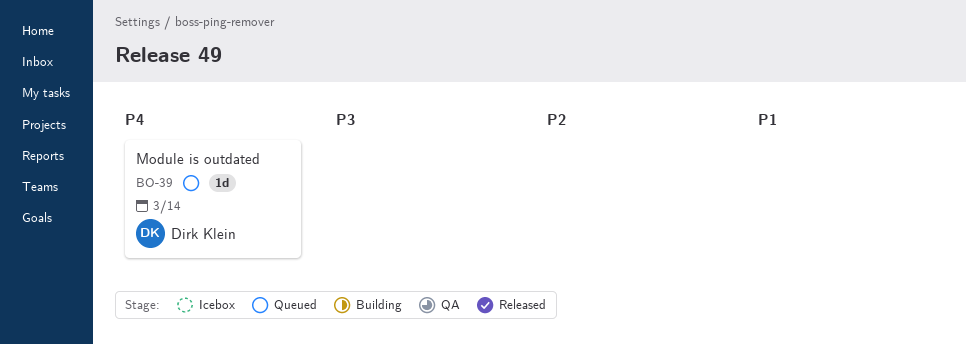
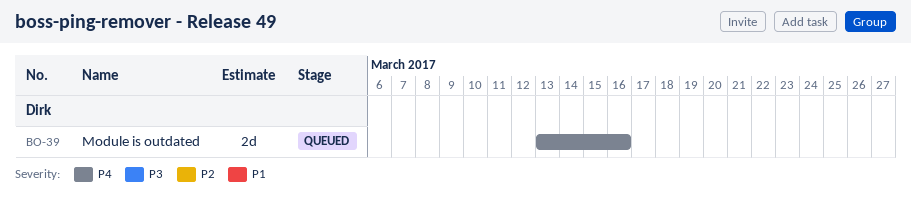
BO-39, estimate: 1d -> 2d
BO-39, due: Mar 14 -> Mar 16

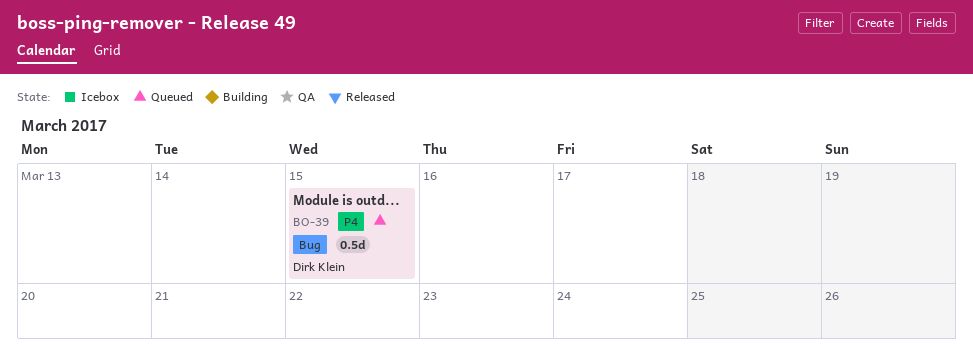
BO-39, estimate: 2d -> 0.5d
BO-39, due: Mar 16 -> Mar 15

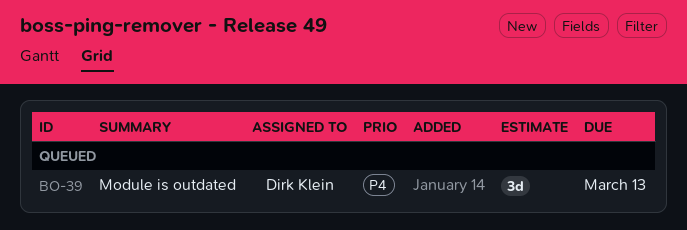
BO-39, estimate: 0.5d -> 3d
BO-39, due: Mar 15 -> Mar 13

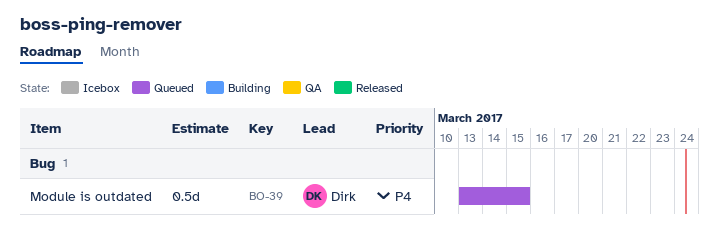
BO-39, estimate: 3d -> 0.5d
BO-39, due: Mar 13 -> Mar 15

